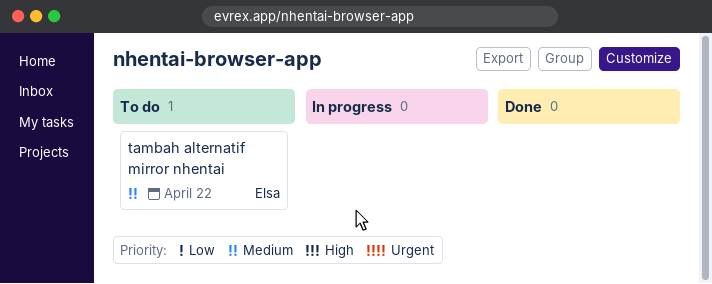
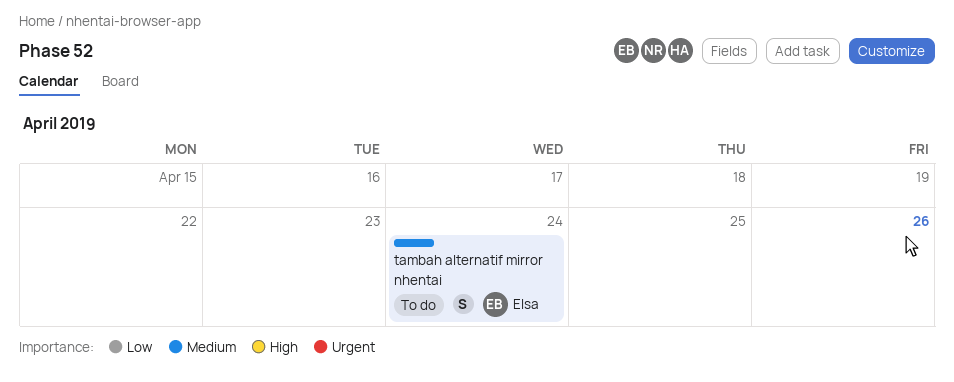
tambah alternatif mirror nhentai, due: Apr 22 -> Apr 24

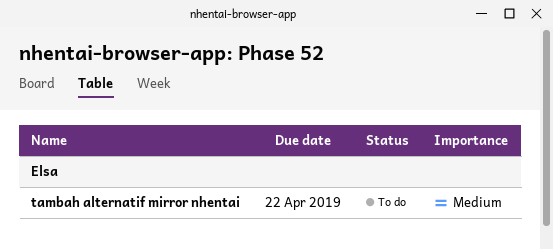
tambah alternatif mirror nhentai, due: Apr 24 -> Apr 22

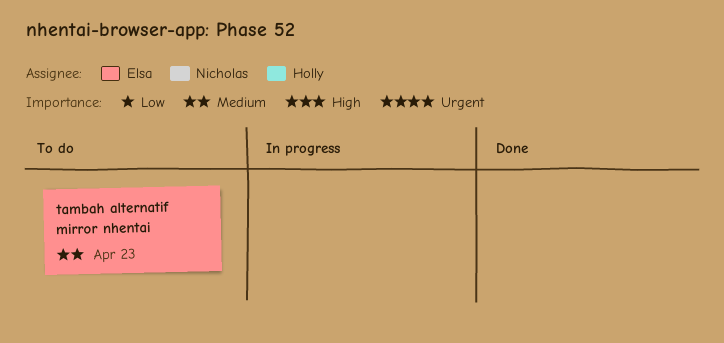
tambah alternatif mirror nhentai, due: Apr 22 -> Apr 23

